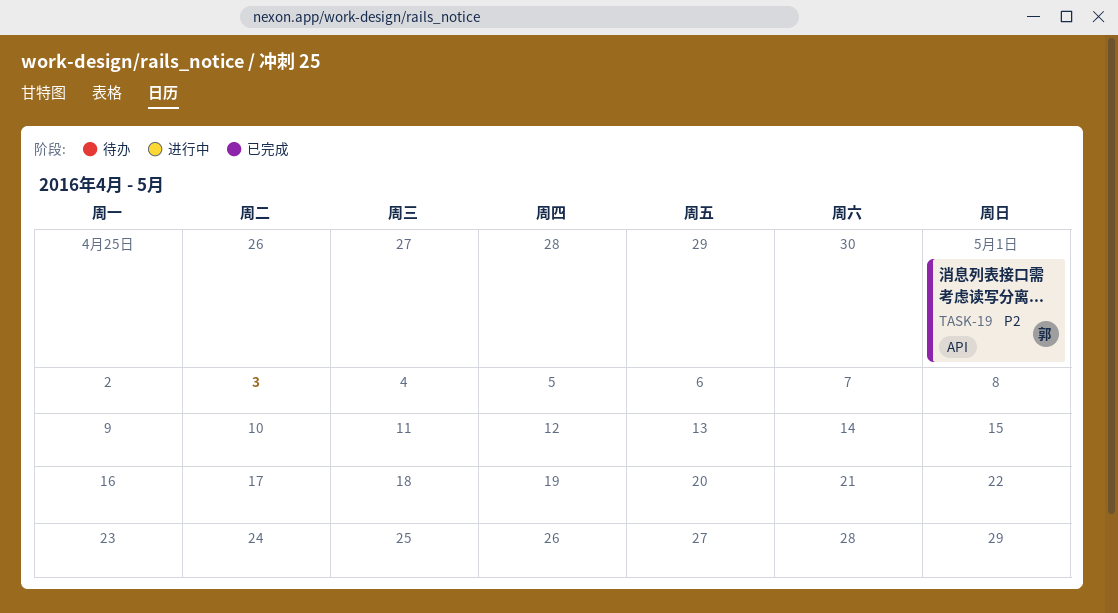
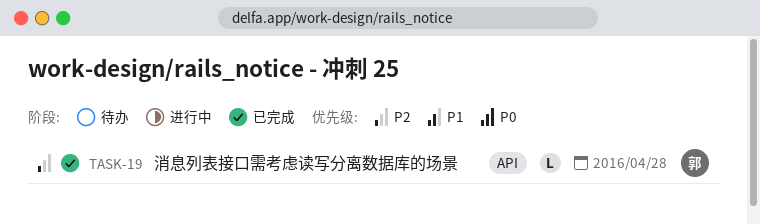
TASK-19, due: May 1 -> Apr 28

